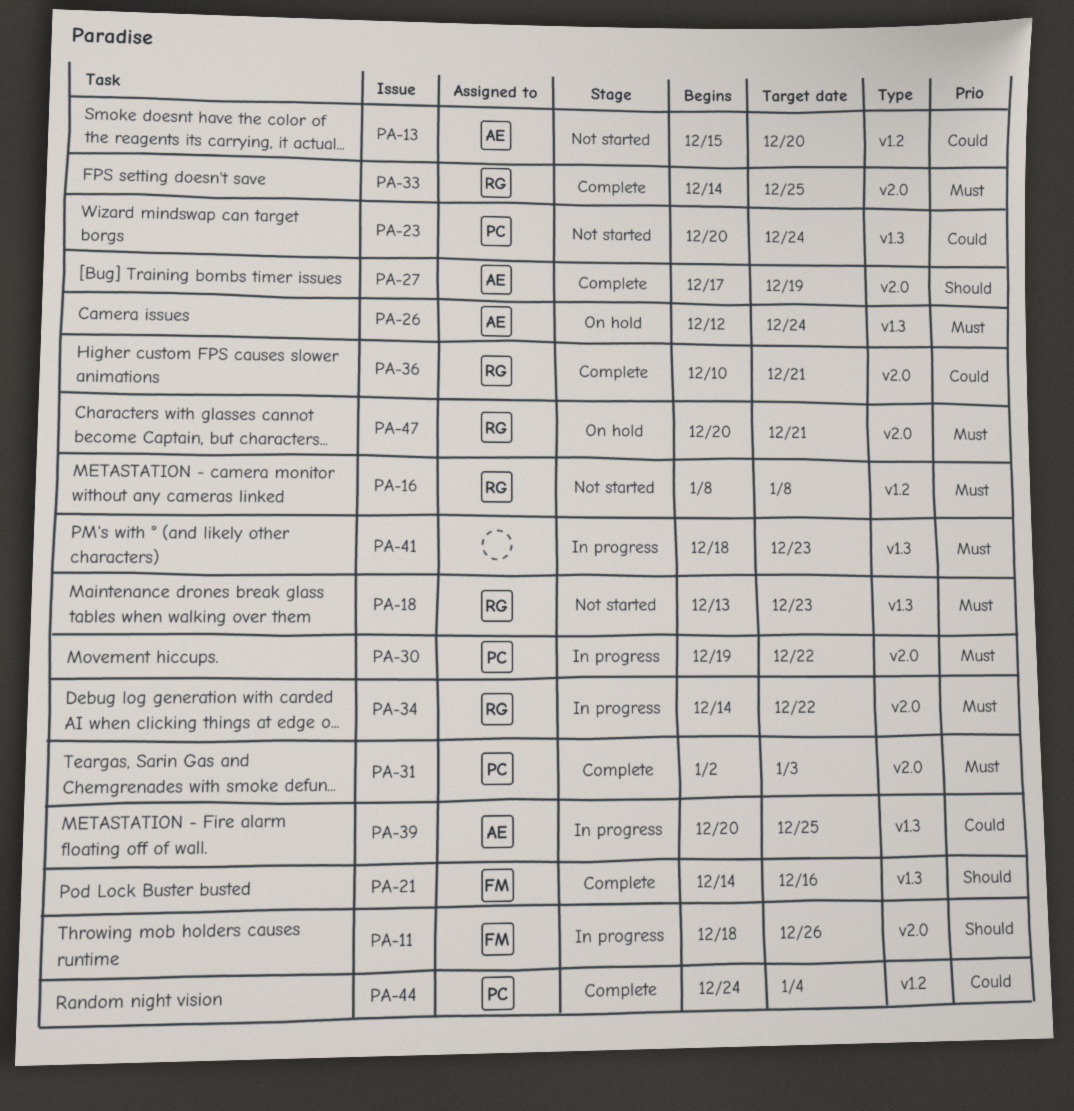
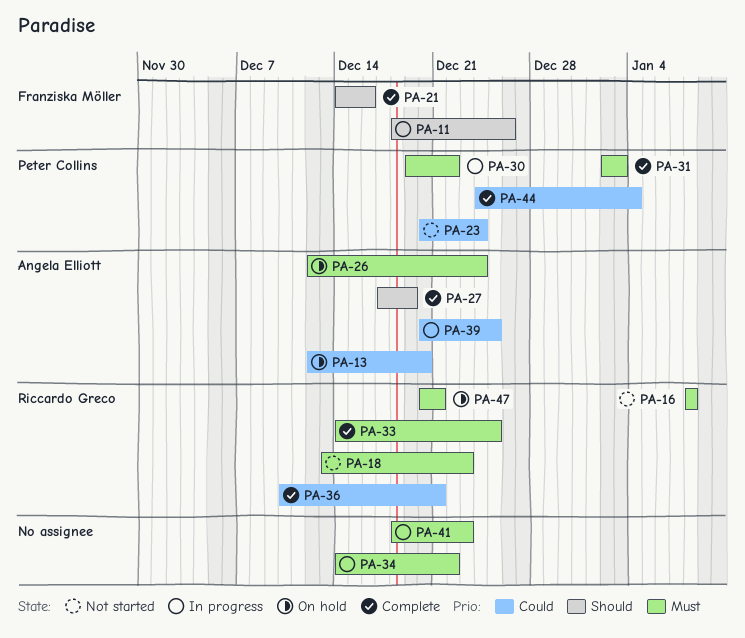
PA-13, status: Not started -> On hold
PA-13, start: Dec 15 -> Dec 12
PA-34, owner: Riccardo Greco -> none

